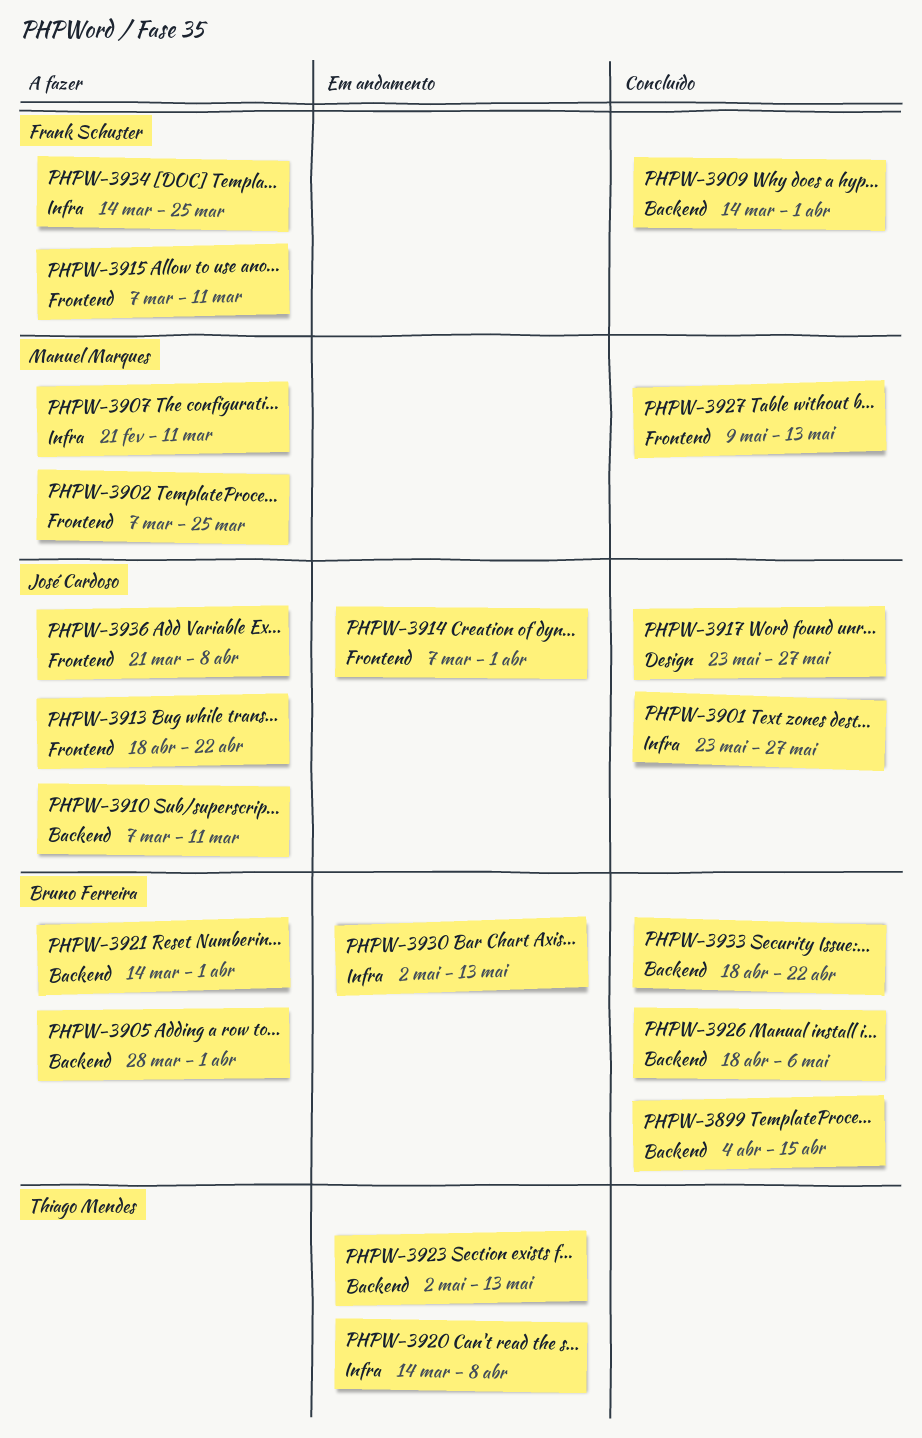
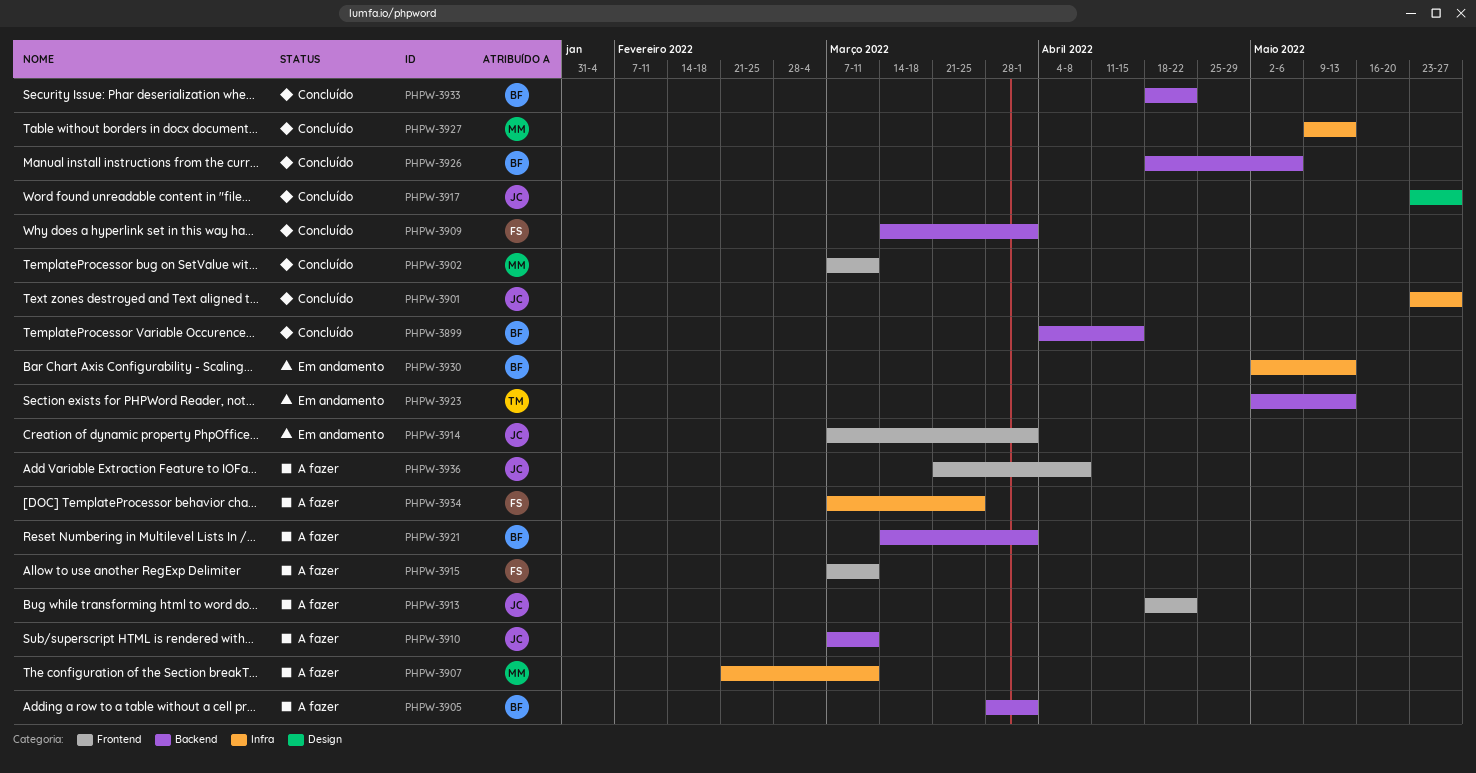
PHPW-3902, status: A fazer -> Concluído
PHPW-3902, due: Mar 25 -> Mar 11
PHPW-3920: present -> none
PHPW-3927, label: Frontend -> Infra
PHPW-3934, start: Mar 14 -> Mar 7

